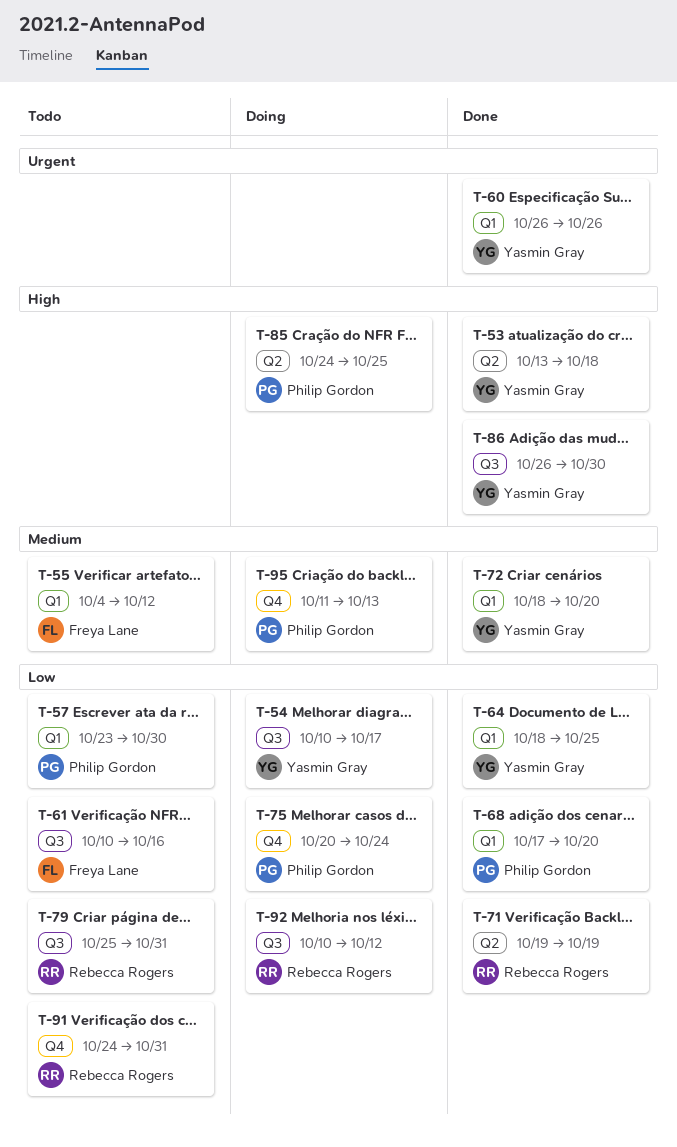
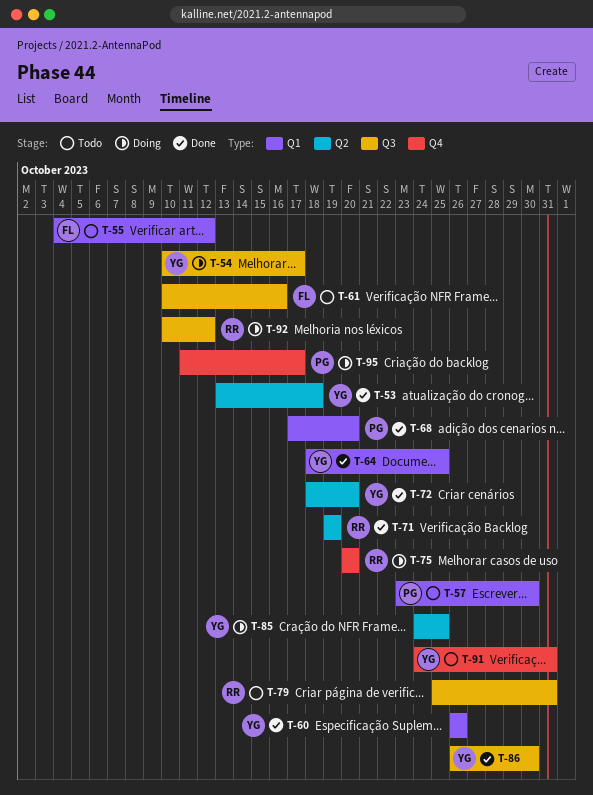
T-72, label: Q1 -> Q2
T-75, owner: Philip Gordon -> Rebecca Rogers
T-75, due: Oct 24 -> Oct 20
T-85, owner: Philip Gordon -> Yasmin Gray
T-91, owner: Rebecca Rogers -> Yasmin Gray
T-95, due: Oct 13 -> Oct 17

